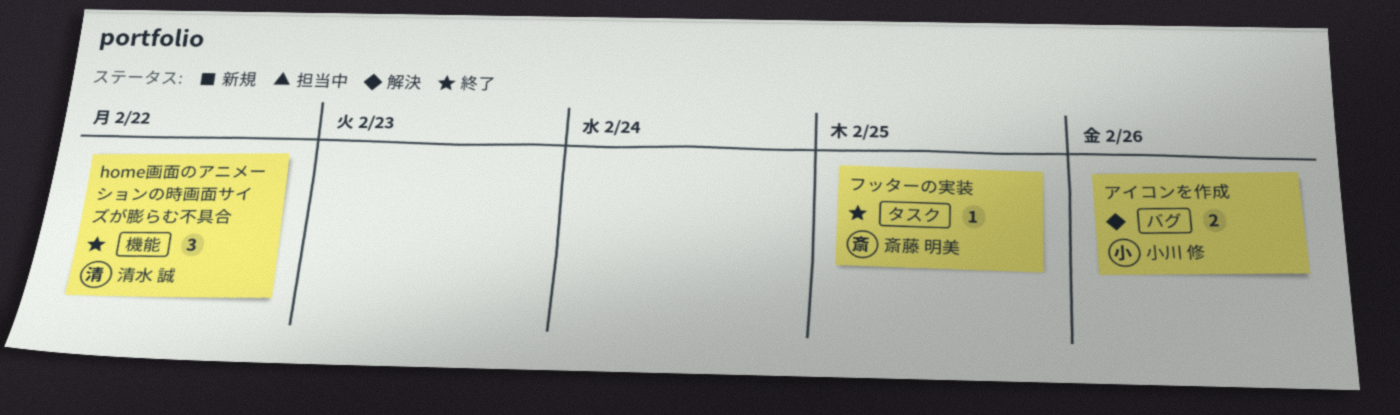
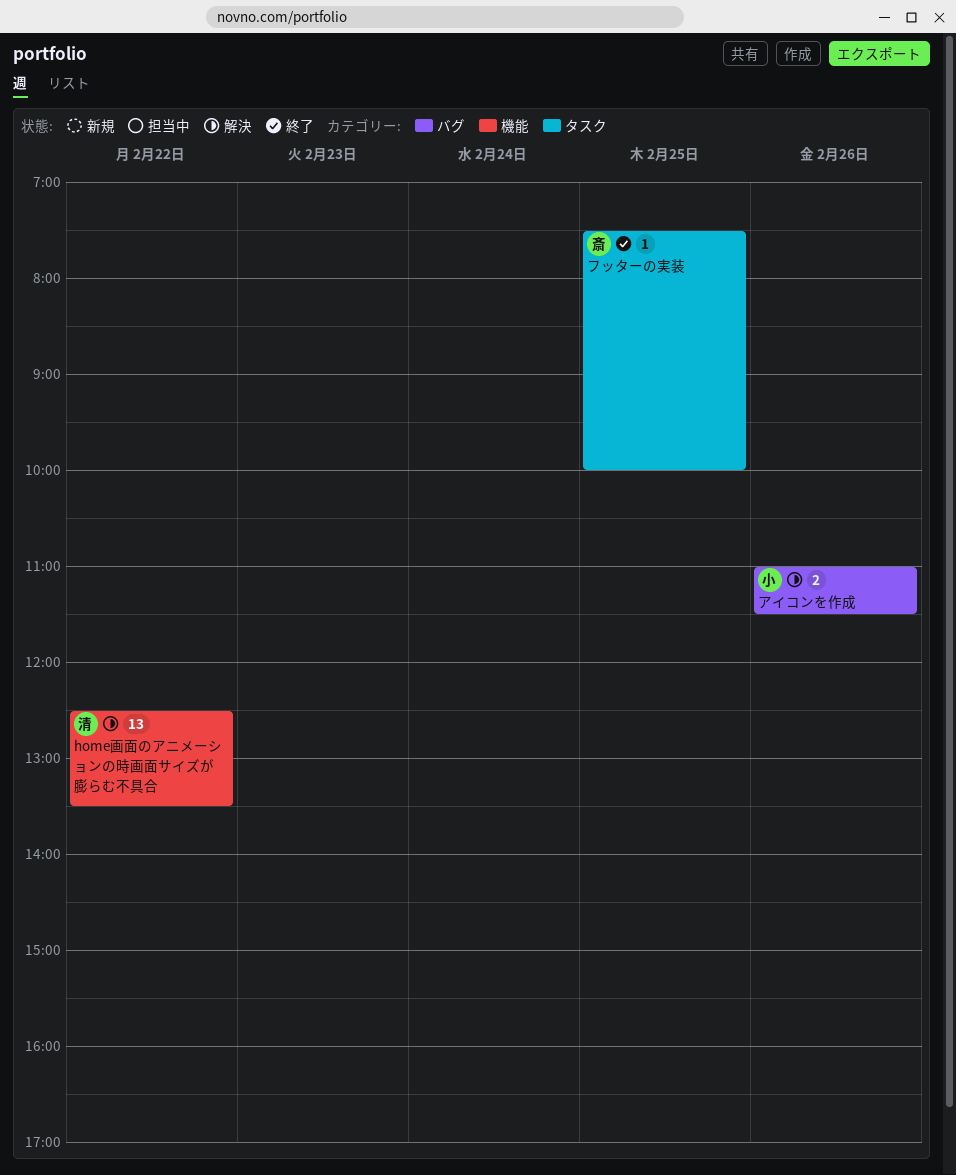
home画面のアニメーションの時画面サイズが膨らむ不具合, status: 終了 -> 解決
home画面のアニメーションの時画面サイズが膨らむ不具合, estimate: 3 -> 13

